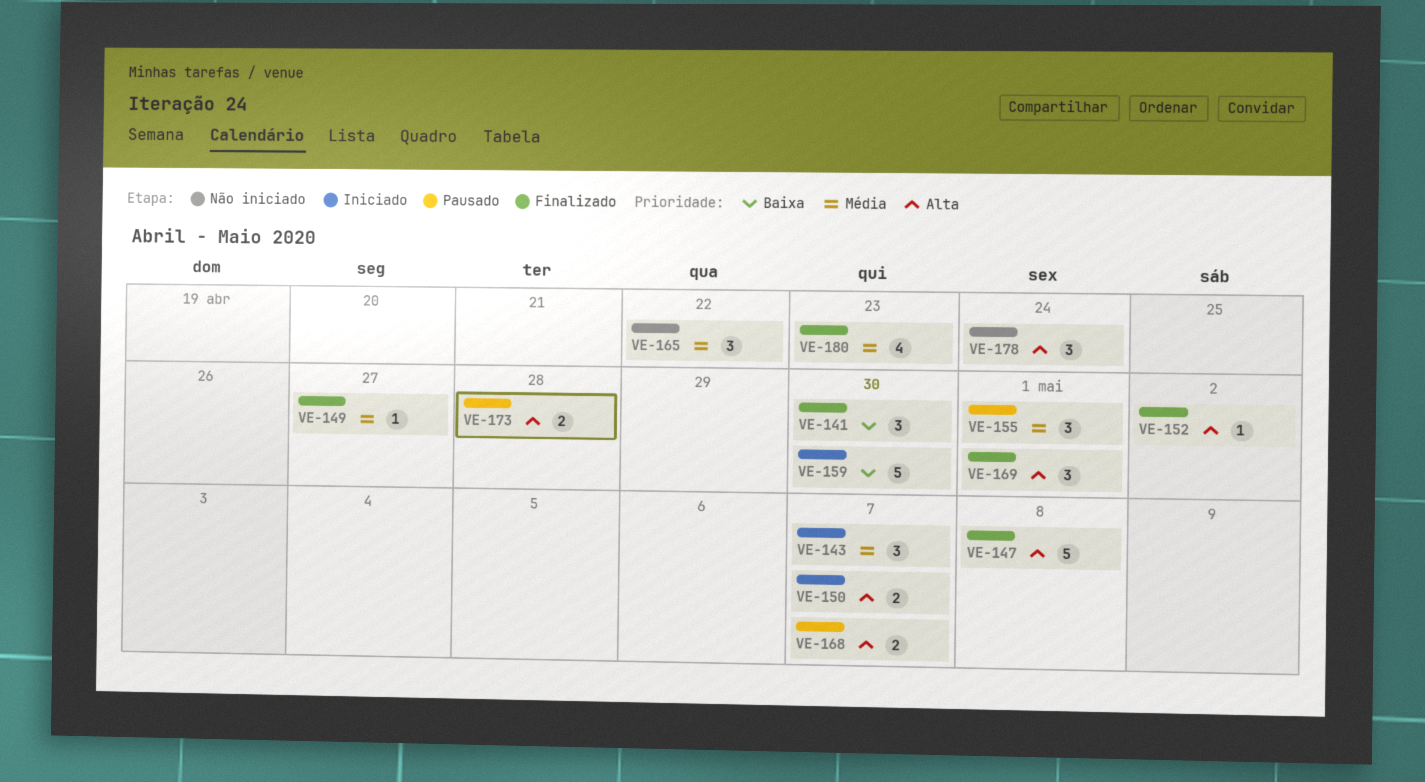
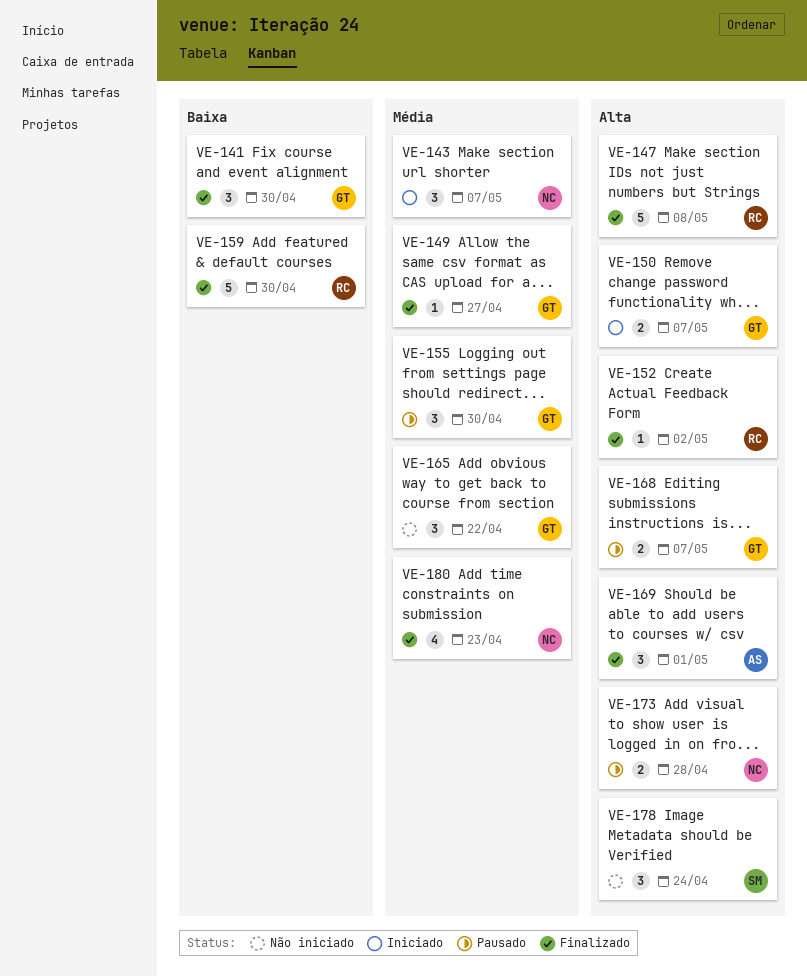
VE-155, due: May 1 -> Apr 30
VE-159, status: Iniciado -> Finalizado

